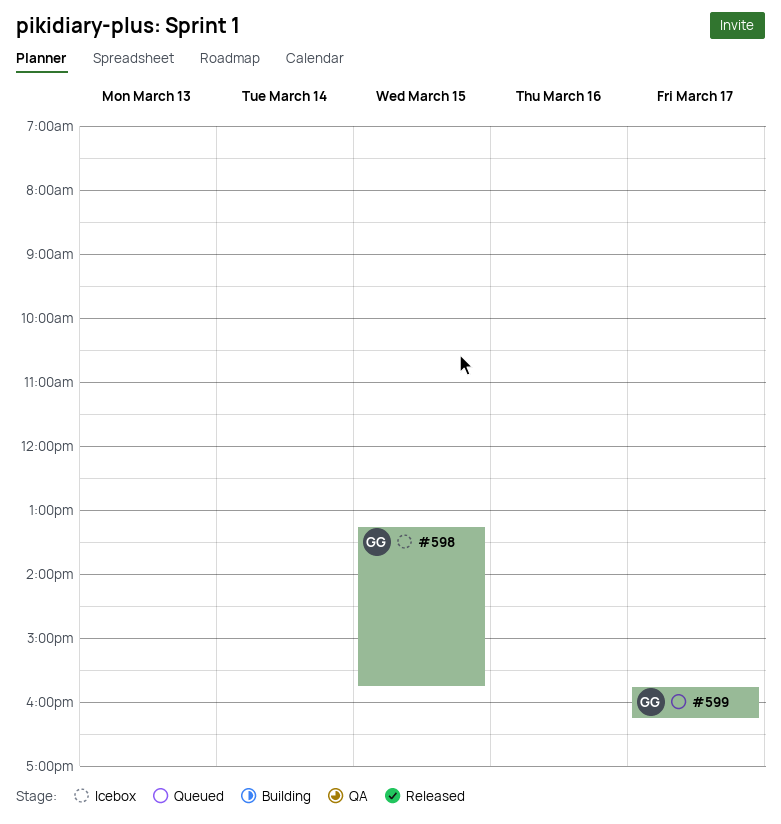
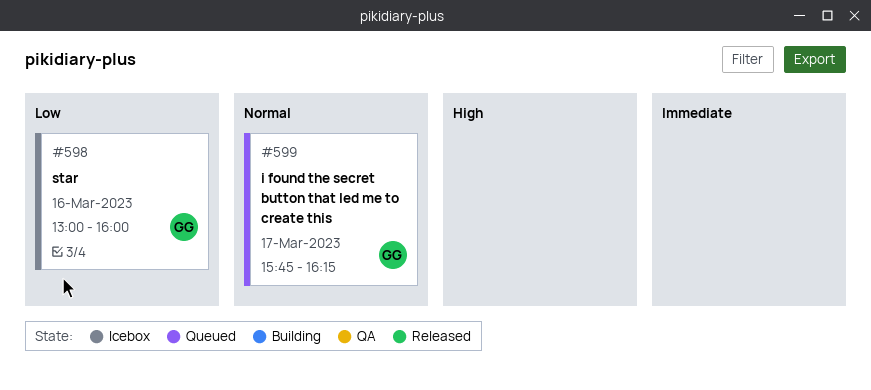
#598, day: Mar 15 -> Mar 16
#598, begins: 13:15 -> 13:00
#598, ends: 15:45 -> 16:00

